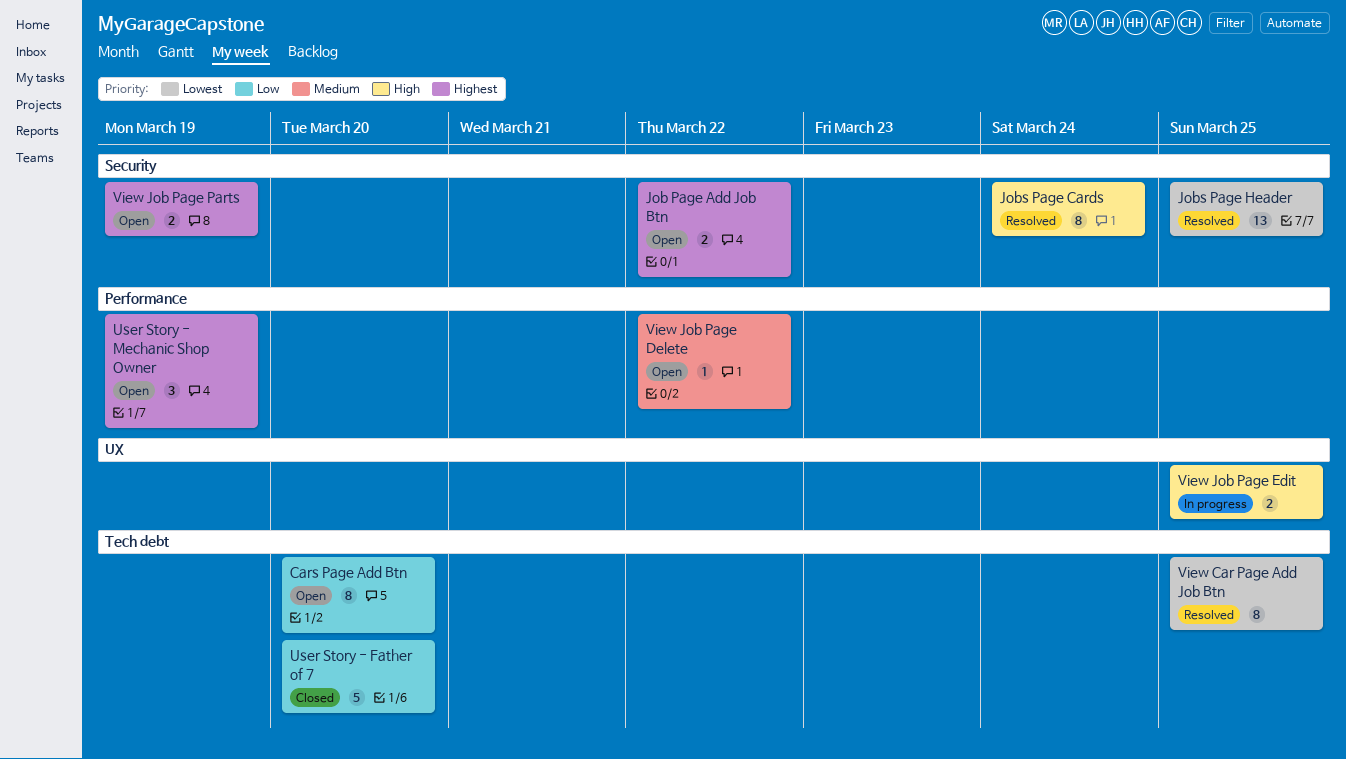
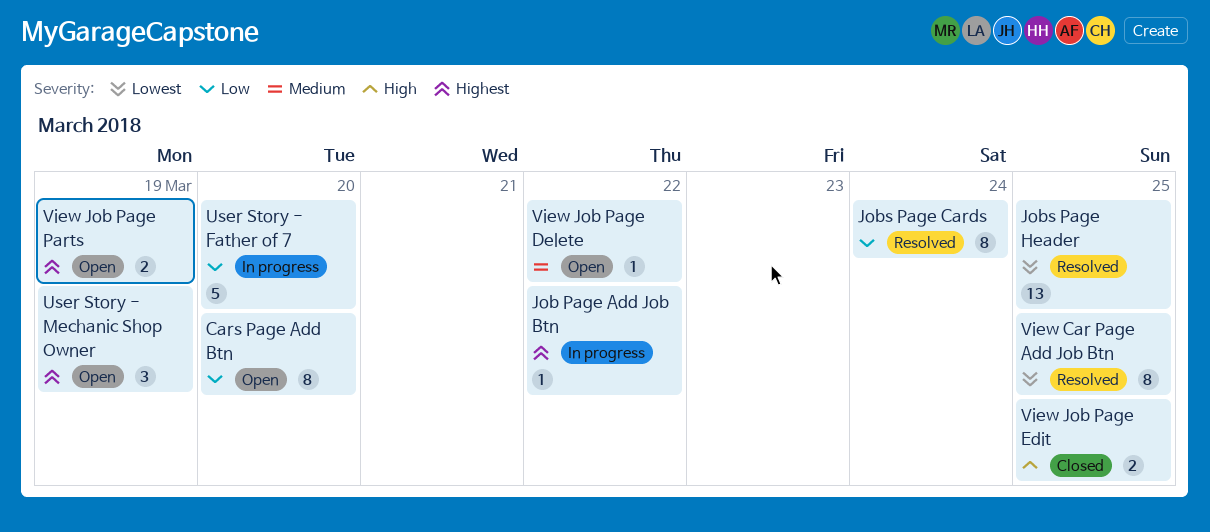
Job Page Add Job Btn, status: Open -> In progress
Job Page Add Job Btn, estimate: 2 -> 1
Jobs Page Cards, priority: High -> Low
User Story - Father of 7, status: Closed -> In progress
View Job Page Edit, status: In progress -> Closed

